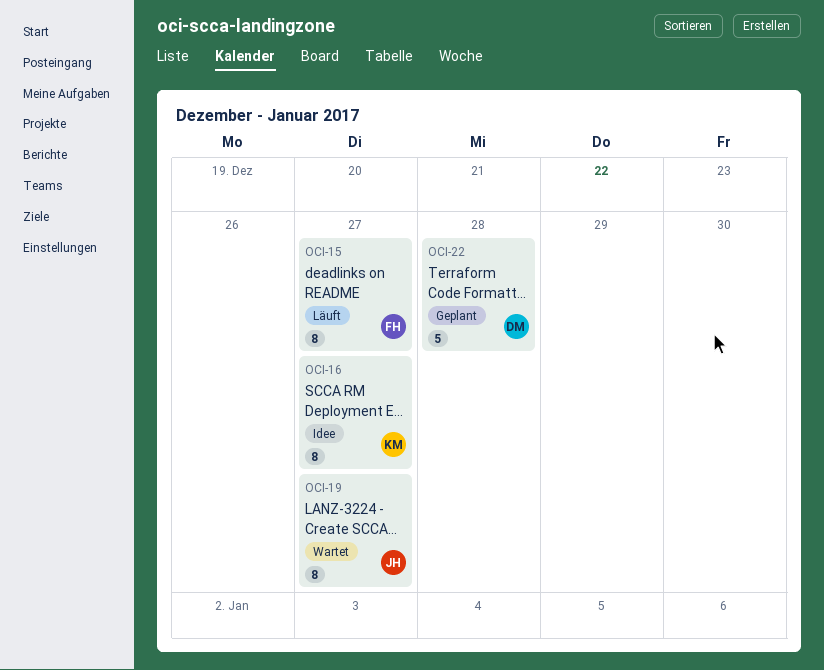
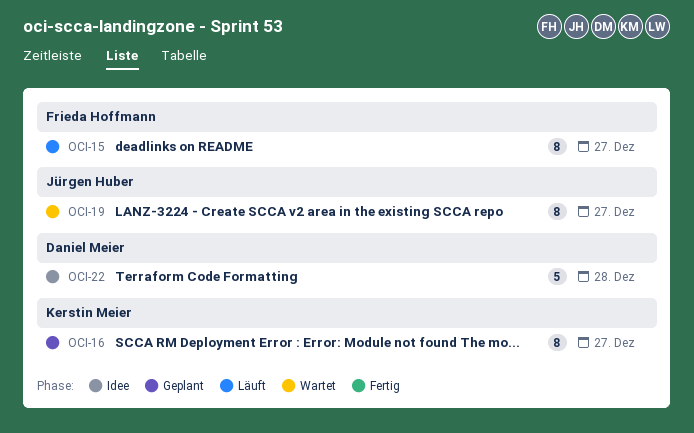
OCI-16, status: Idee -> Geplant
OCI-22, status: Geplant -> Idee

